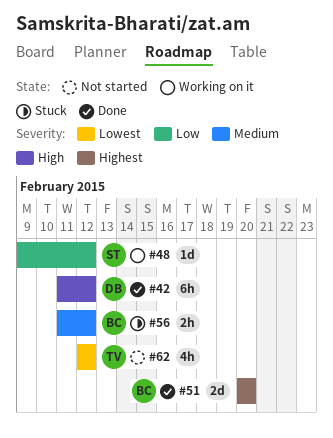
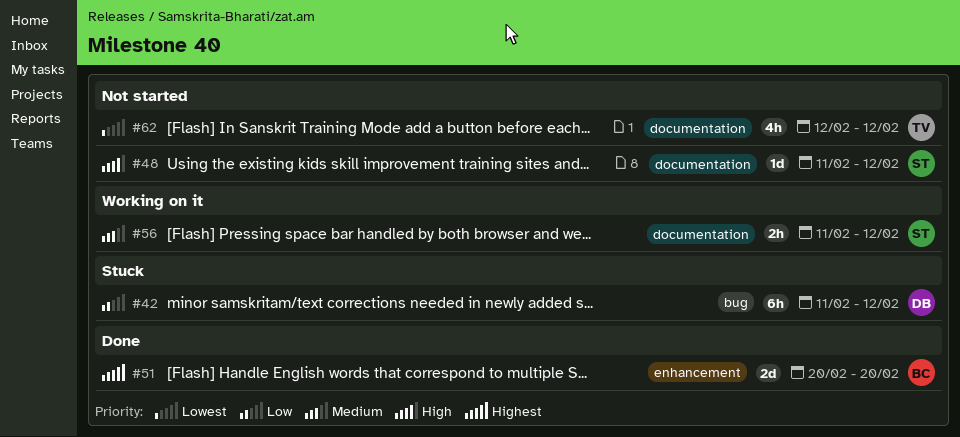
#42, status: Done -> Stuck
#42, priority: High -> Low
#48, status: Working on it -> Not started
#48, priority: Low -> High
#48, start: Feb 9 -> Feb 11
#56, status: Stuck -> Working on it
#56, owner: BC -> ST

